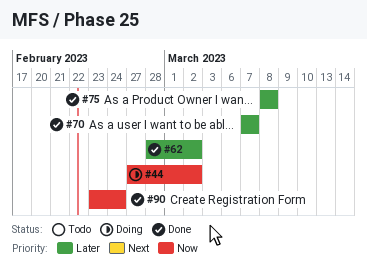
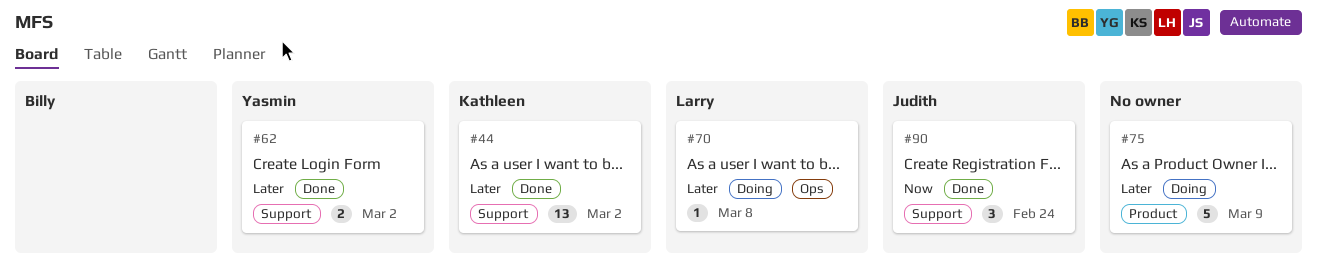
#44, status: Doing -> Done
#44, priority: Now -> Later
#70, status: Done -> Doing
#70, due: Mar 7 -> Mar 8
#75, status: Done -> Doing
#75, due: Mar 8 -> Mar 9

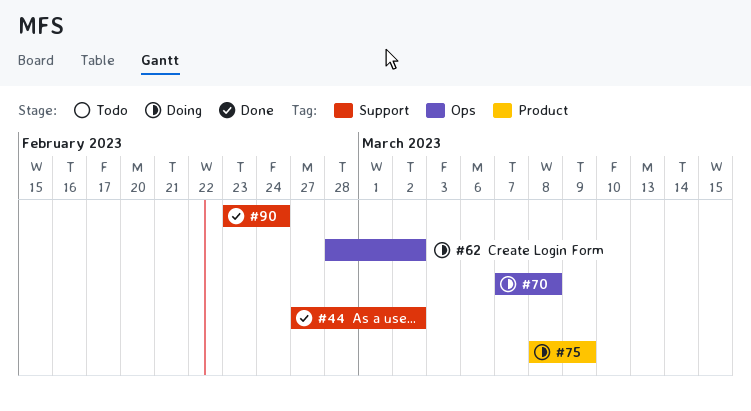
#62, status: Done -> Doing
#62, label: Support -> Ops

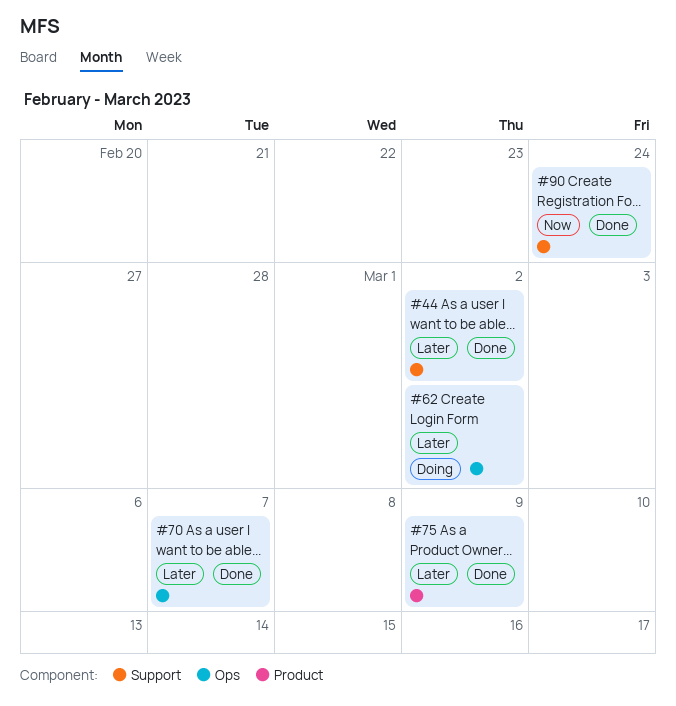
#70, status: Doing -> Done
#70, due: Mar 8 -> Mar 7
#75, status: Doing -> Done

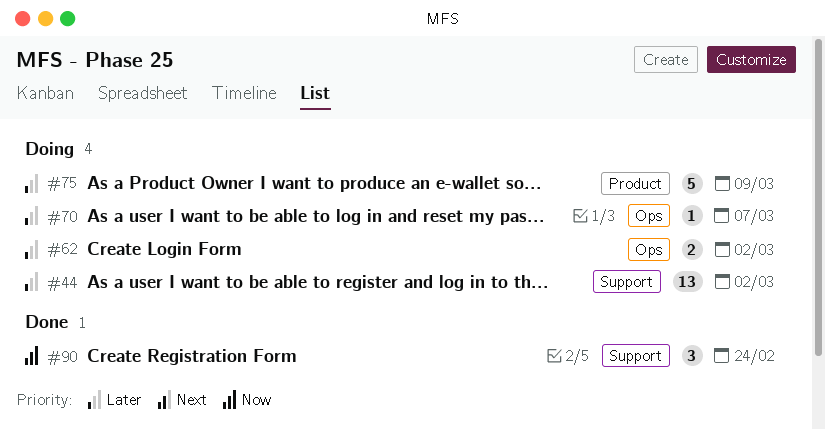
#44, status: Done -> Doing
#70, status: Done -> Doing
#75, status: Done -> Doing

